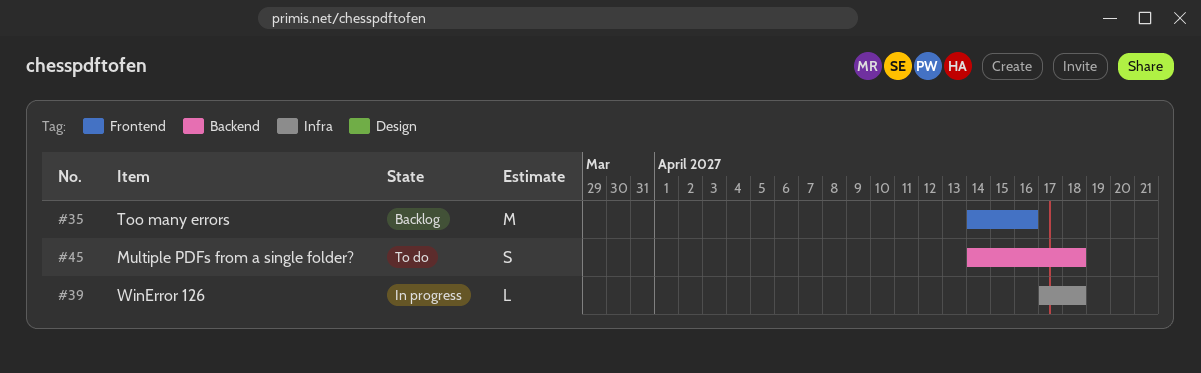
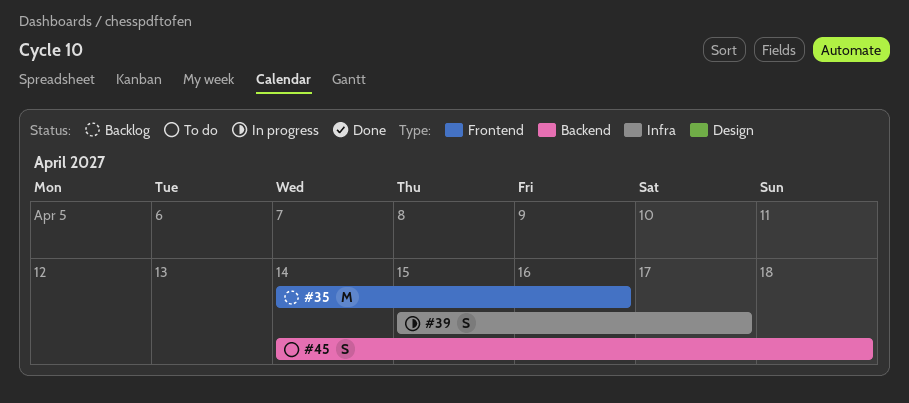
#39, estimate: L -> S
#39, start: Apr 17 -> Apr 15
#39, due: Apr 18 -> Apr 17

